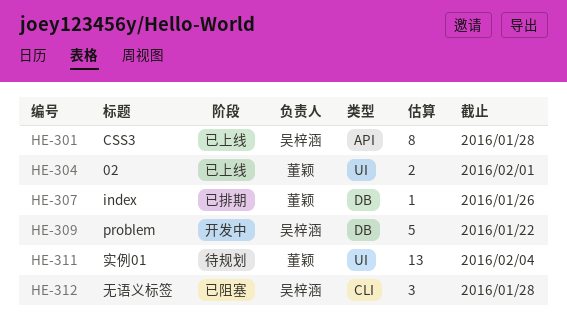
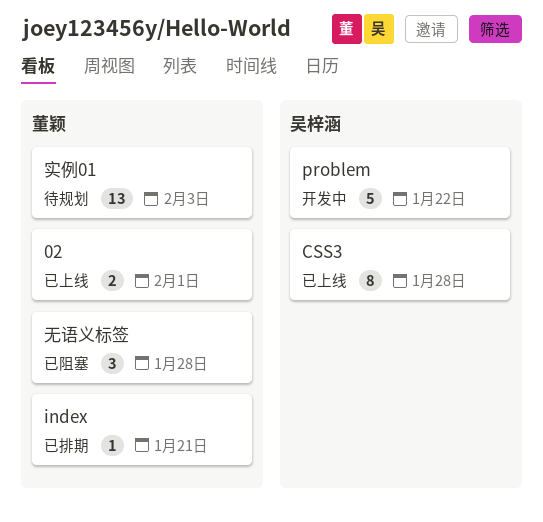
index, due: Jan 26 -> Jan 21
实例01, due: Feb 4 -> Feb 3
无语义标签, owner: 吴梓涵 -> 董颖

